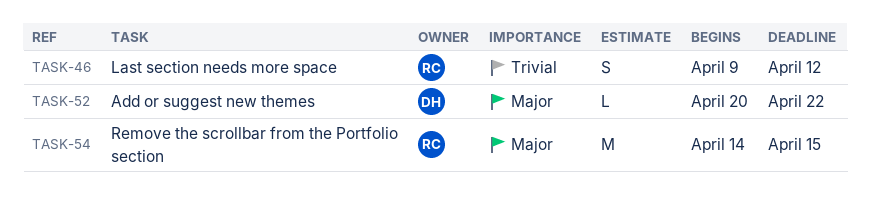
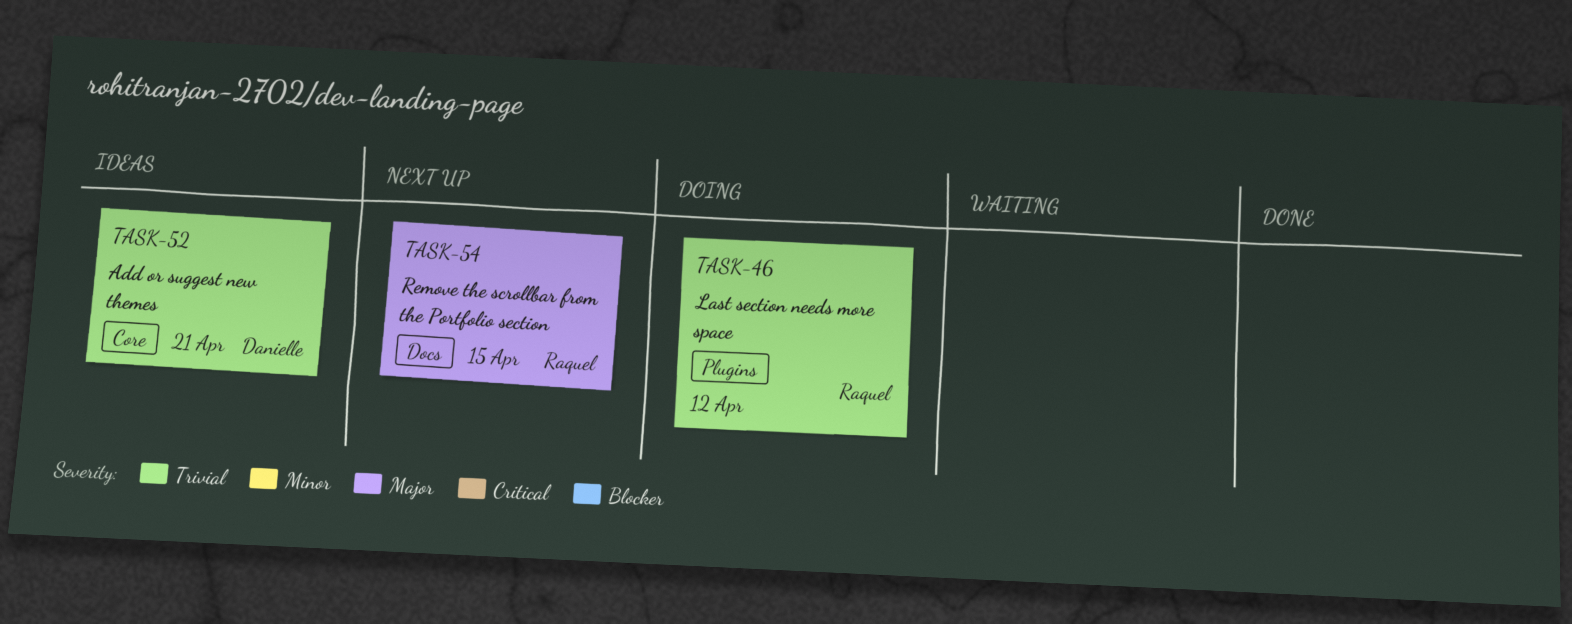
TASK-52, priority: Major -> Trivial
TASK-52, due: Apr 22 -> Apr 21

